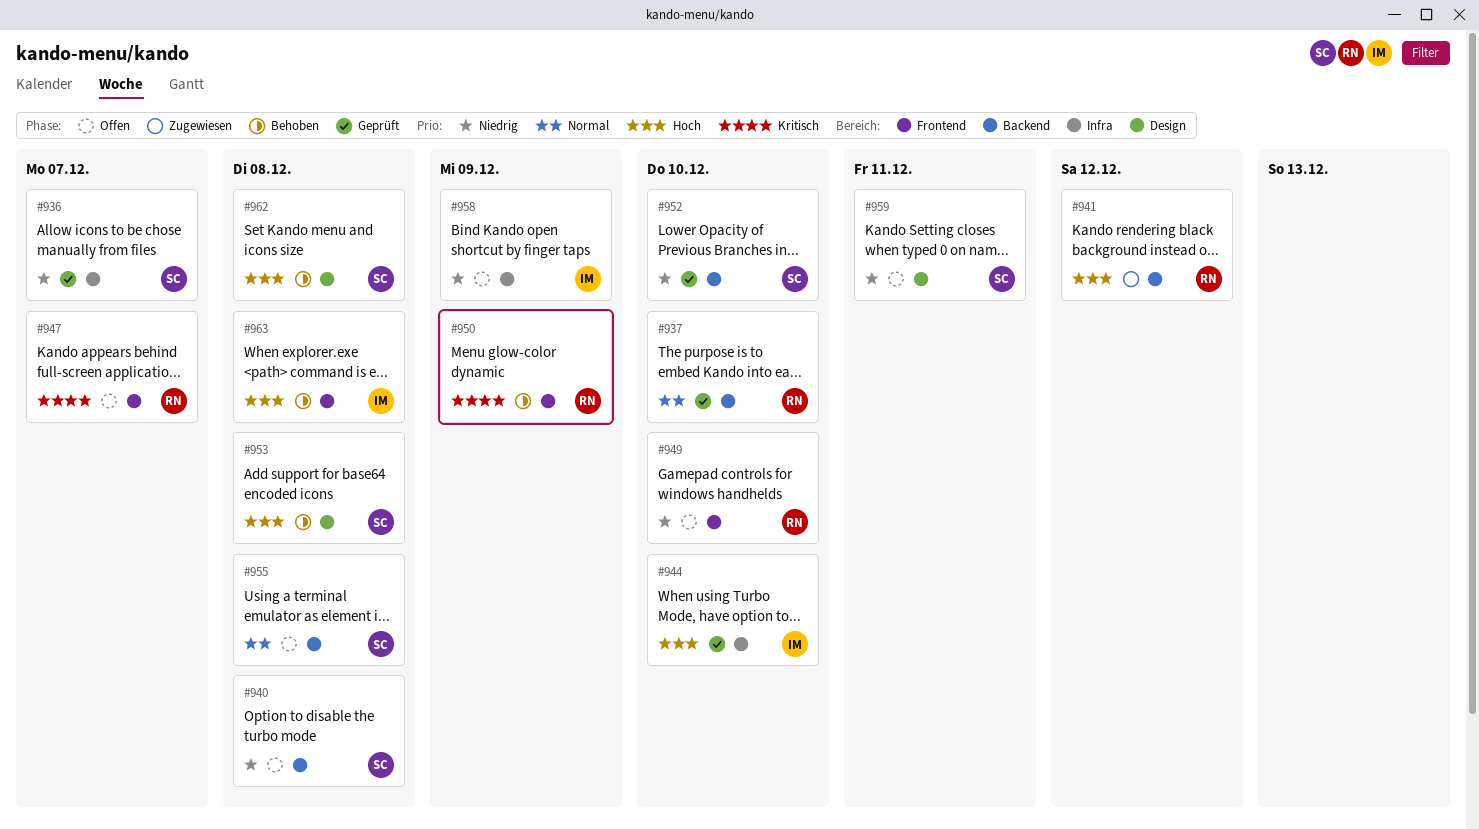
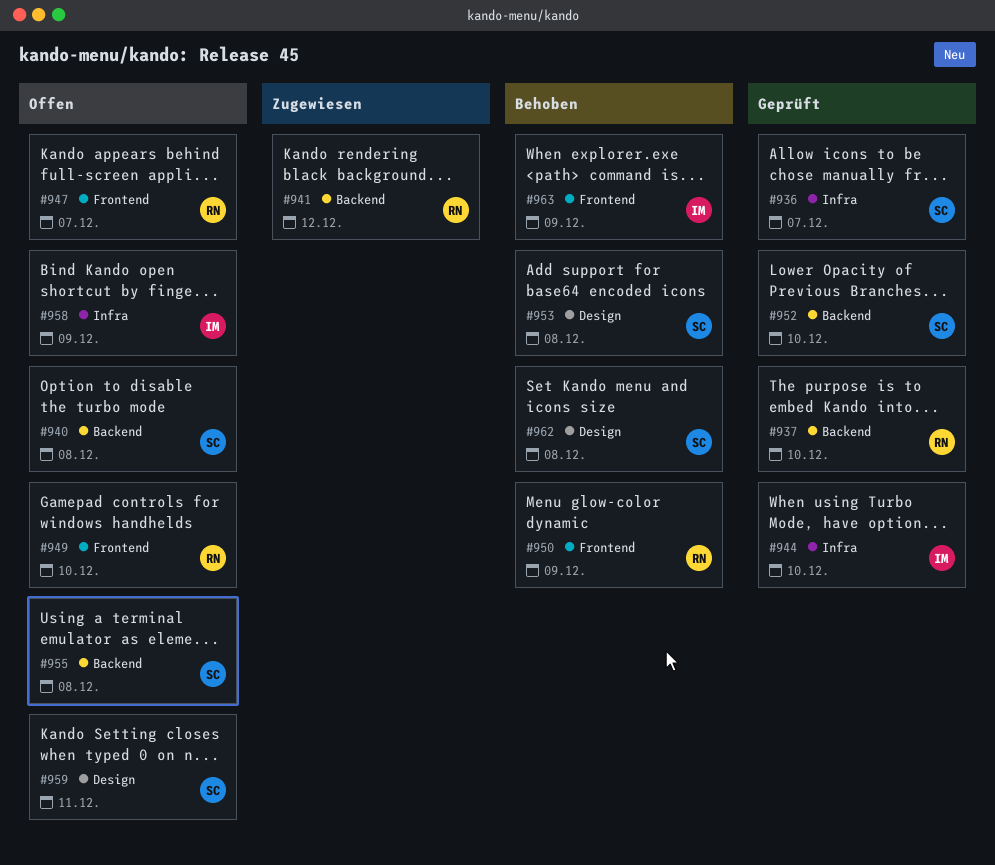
#963, due: Dec 8 -> Dec 9

